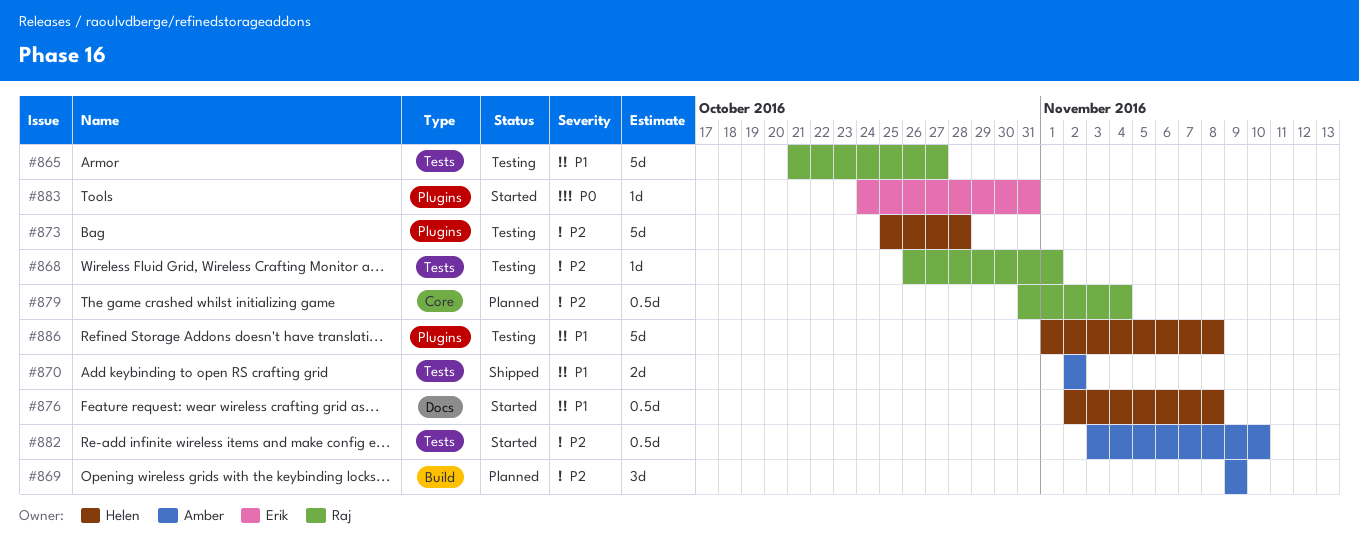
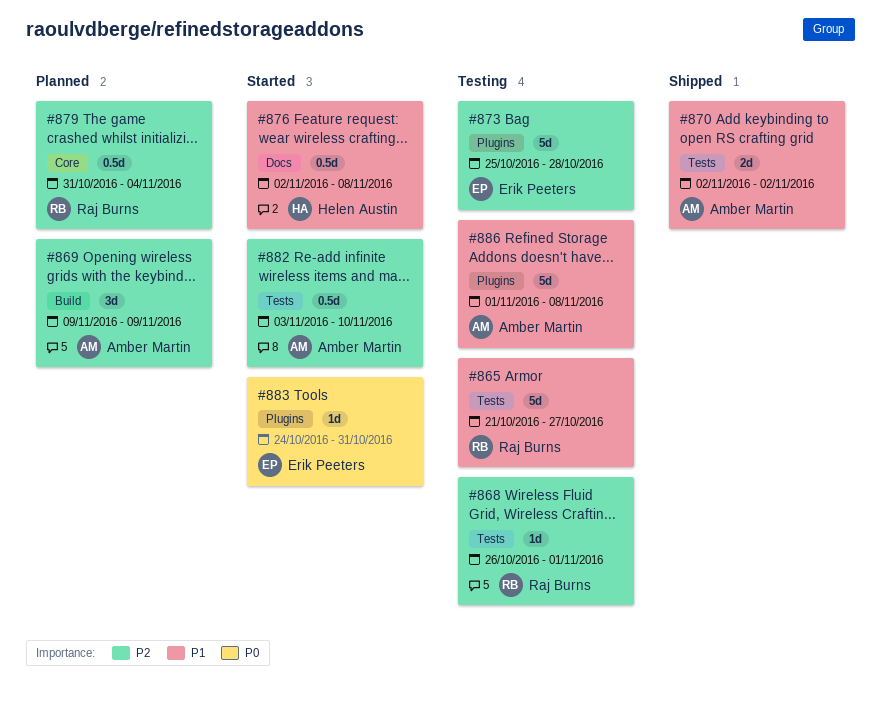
#873, owner: Helen Austin -> Erik Peeters
#886, owner: Helen Austin -> Amber Martin

